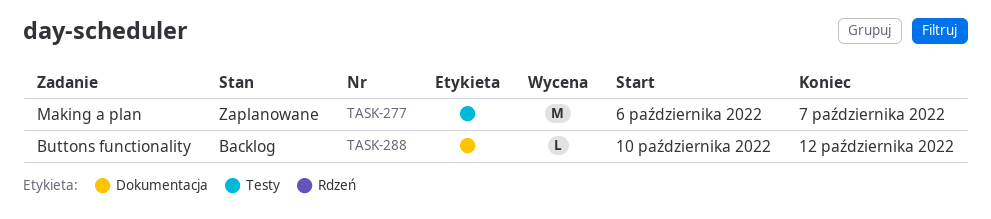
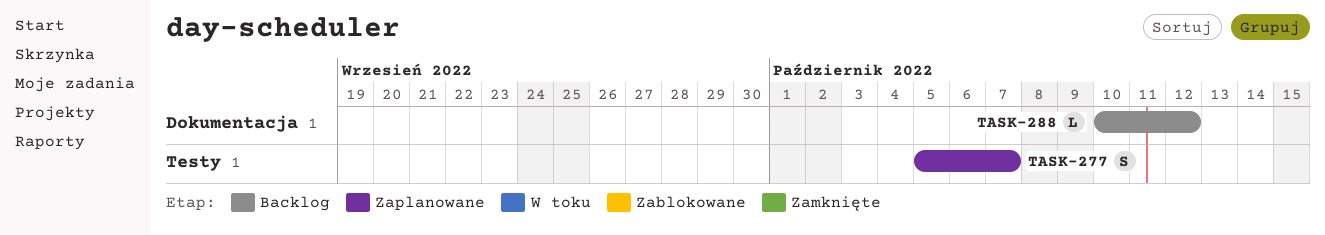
TASK-277, estimate: M -> S
TASK-277, start: Oct 6 -> Oct 5

